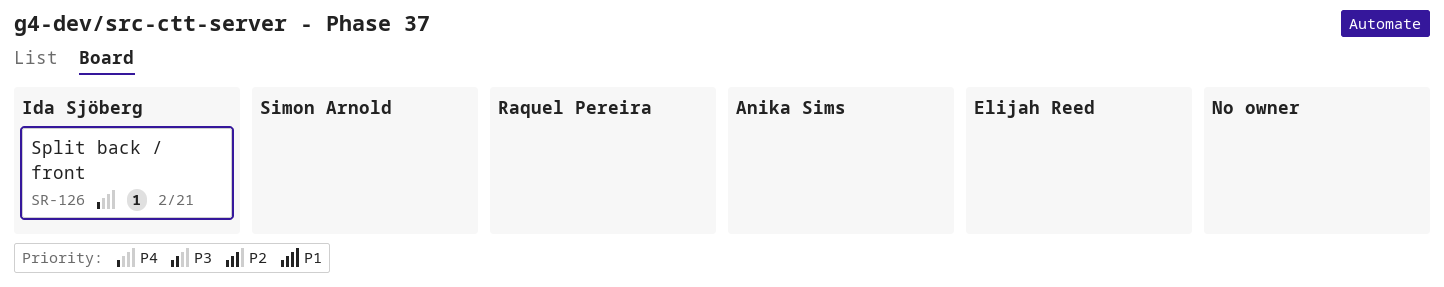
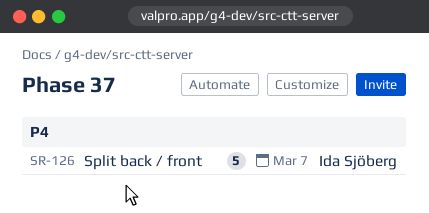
SR-126, estimate: 1 -> 5
SR-126, due: Feb 21 -> Mar 7

